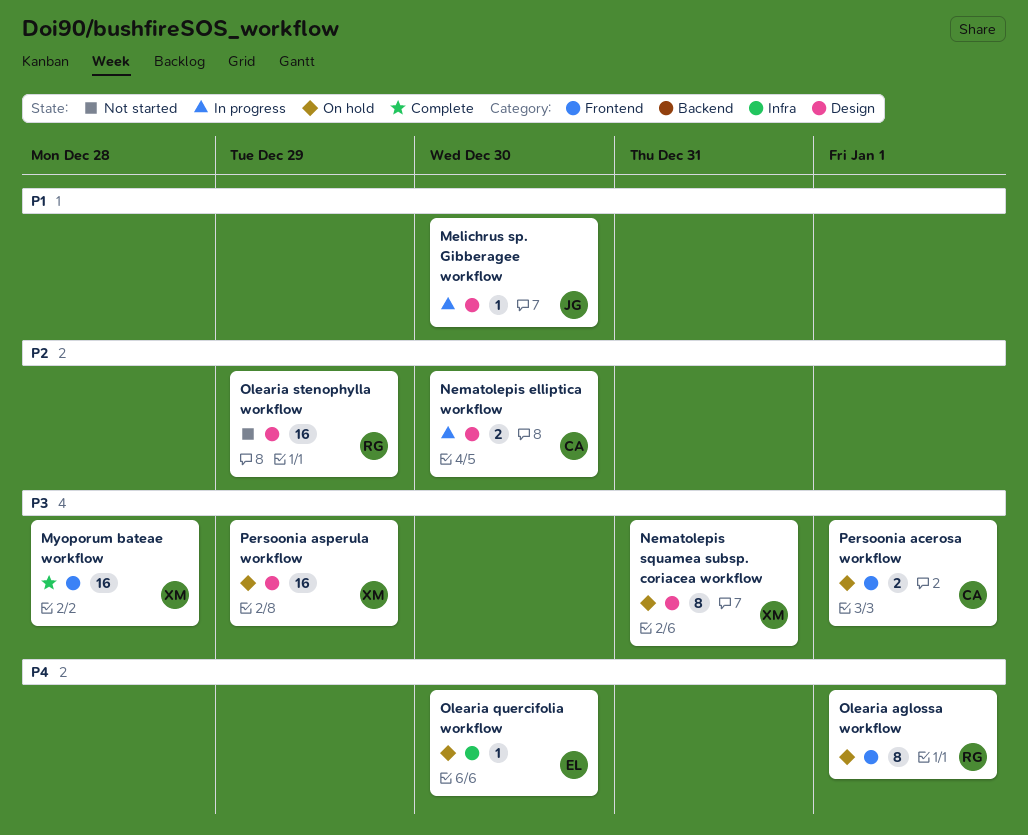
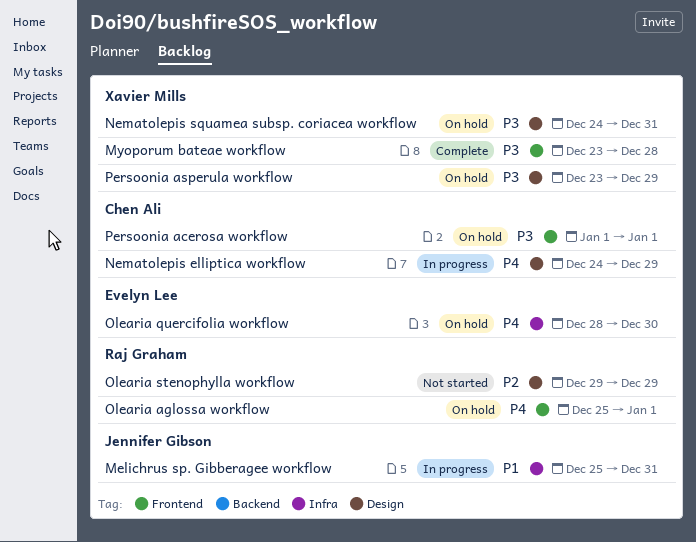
Melichrus sp. Gibberagee workflow, label: Design -> Infra
Melichrus sp. Gibberagee workflow, due: Dec 30 -> Dec 31
Nematolepis elliptica workflow, priority: P2 -> P4
Nematolepis elliptica workflow, due: Dec 30 -> Dec 29

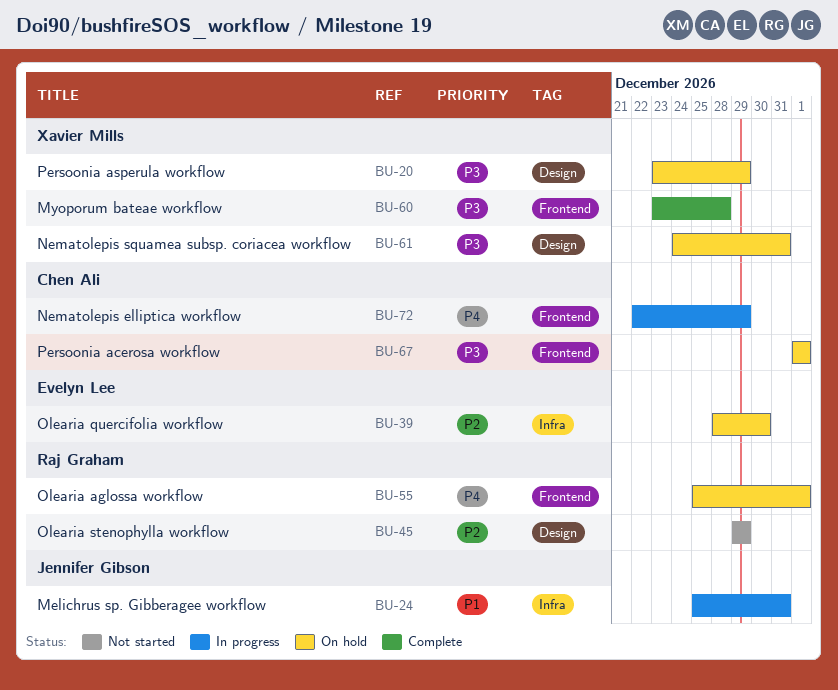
Nematolepis elliptica workflow, label: Design -> Frontend
Nematolepis elliptica workflow, start: Dec 24 -> Dec 22
Olearia quercifolia workflow, priority: P4 -> P2

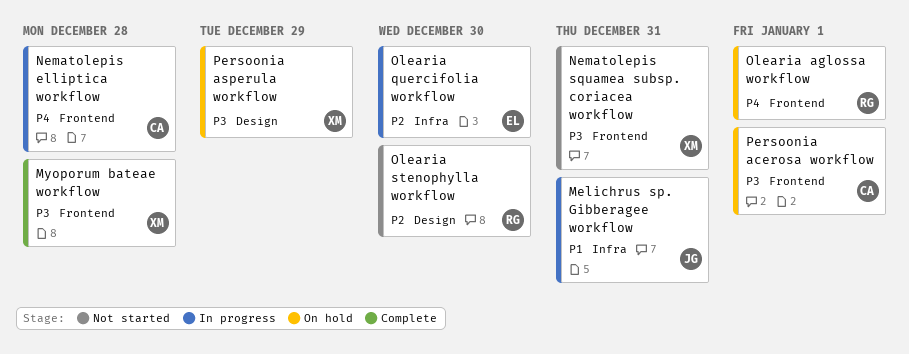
Nematolepis elliptica workflow, due: Dec 29 -> Dec 28
Nematolepis squamea subsp. coriacea workflow, status: On hold -> Not started
Nematolepis squamea subsp. coriacea workflow, label: Design -> Frontend
Olearia quercifolia workflow, status: On hold -> In progress
Olearia stenophylla workflow, due: Dec 29 -> Dec 30

